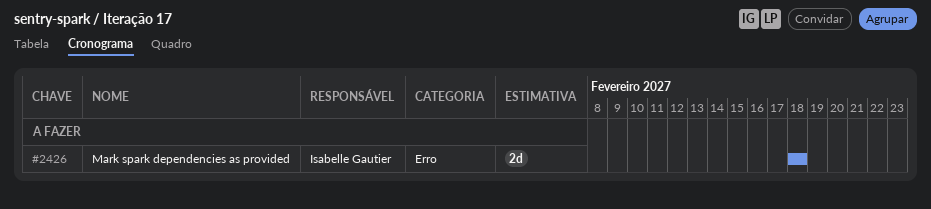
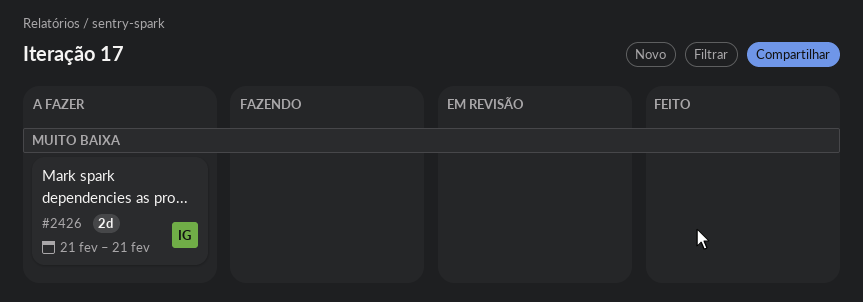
#2426, start: Feb 18 -> Feb 21
#2426, due: Feb 18 -> Feb 21

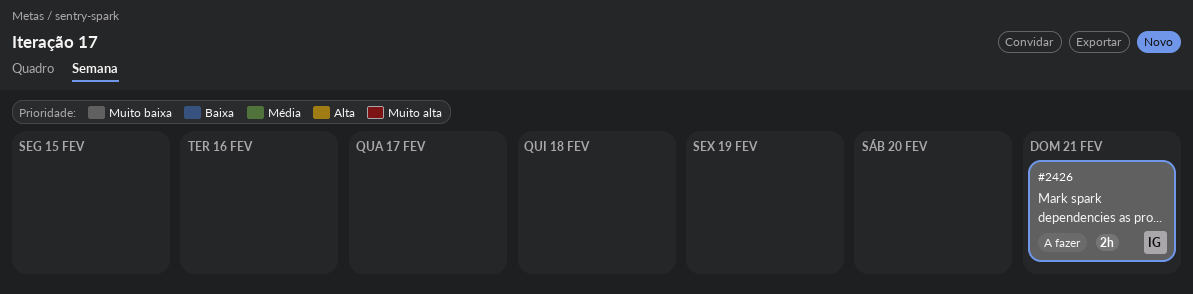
#2426, estimate: 2d -> 2h

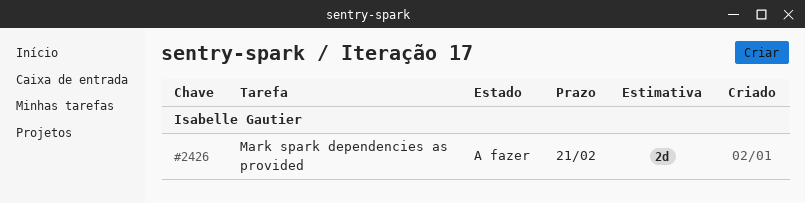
#2426, estimate: 2h -> 2d

